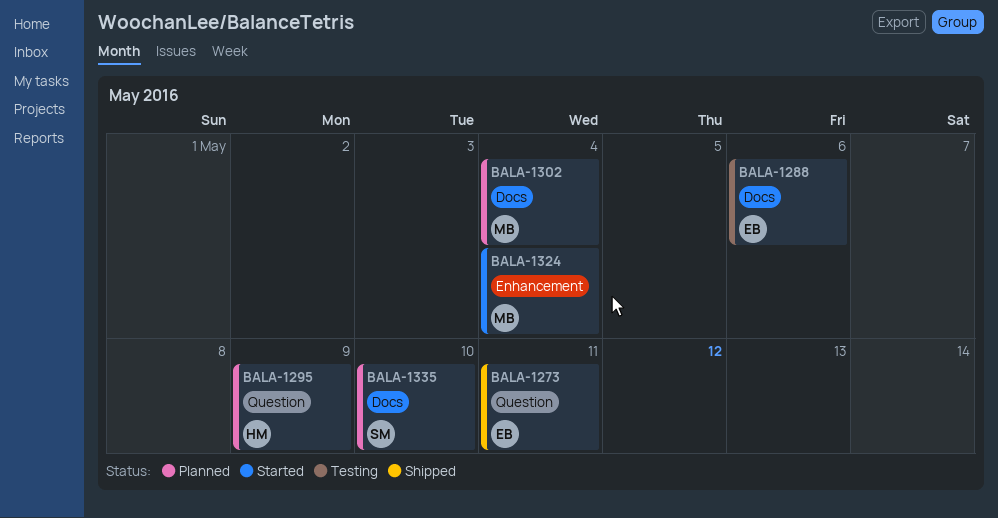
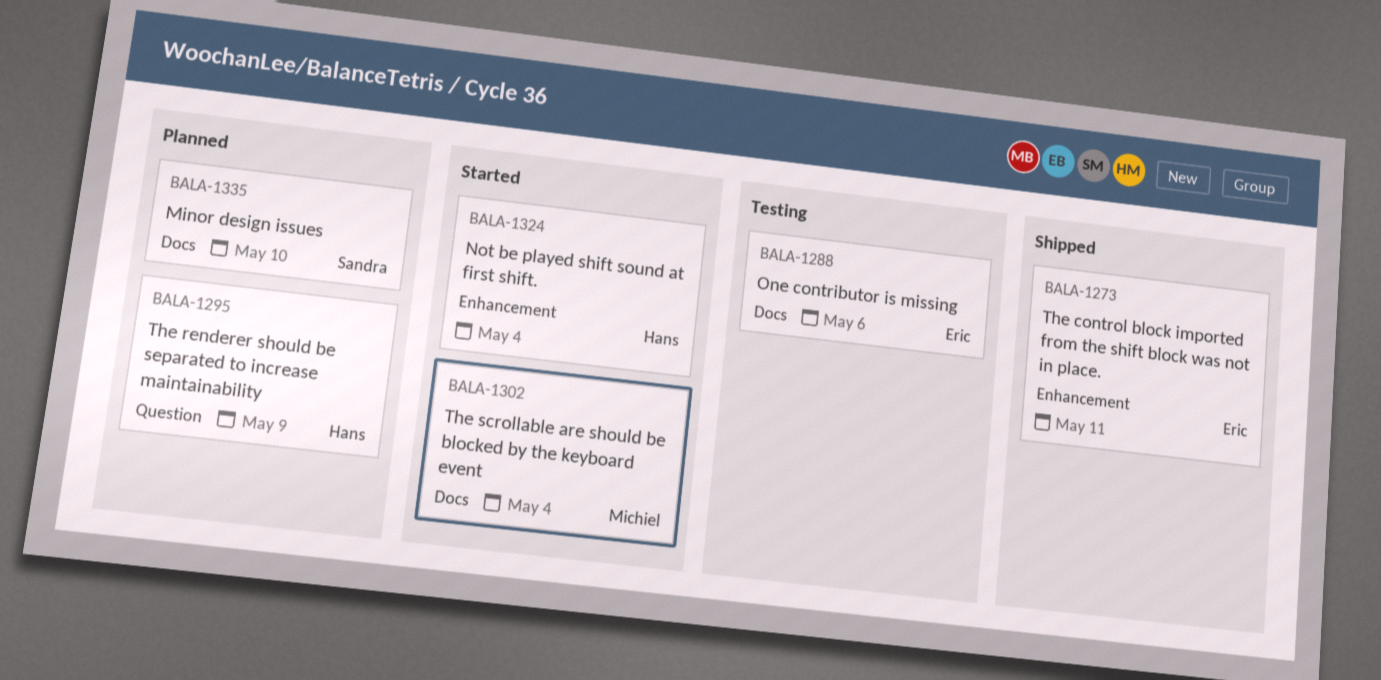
BALA-1273, label: Question -> Enhancement
BALA-1302, status: Planned -> Started
BALA-1324, owner: Michiel -> Hans

